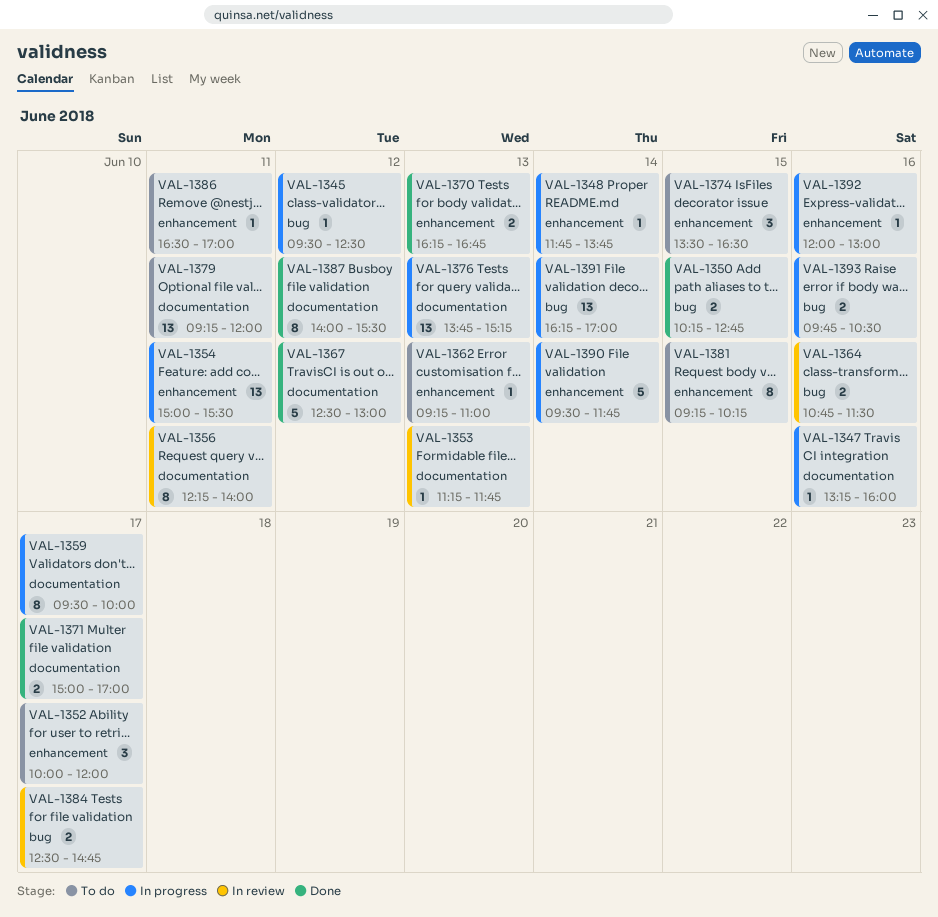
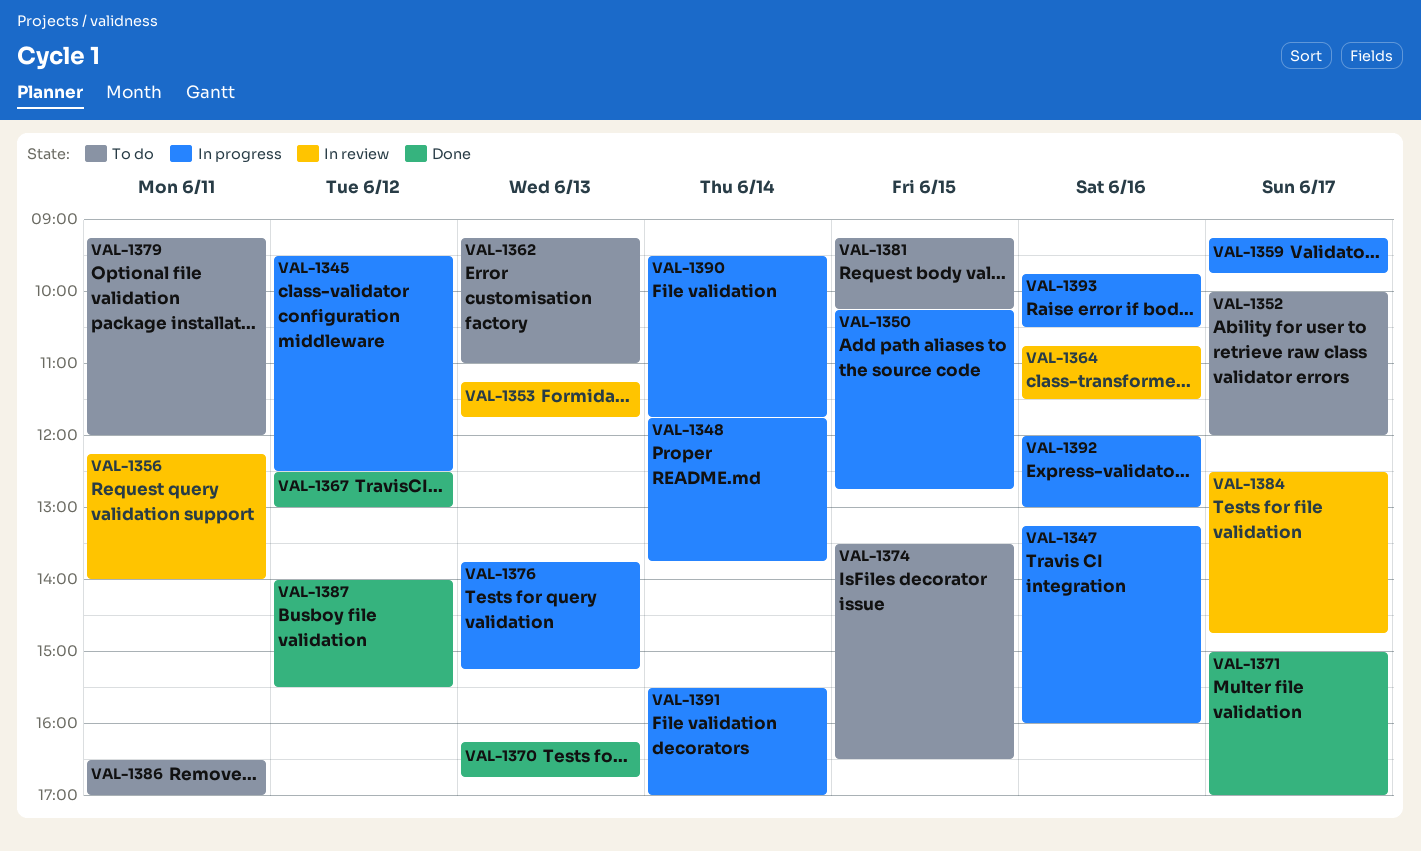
VAL-1350, status: Done -> In progress
VAL-1354: present -> none
VAL-1359, begins: 09:30 -> 09:15
VAL-1359, ends: 10:00 -> 09:45
VAL-1391, begins: 16:15 -> 15:30

